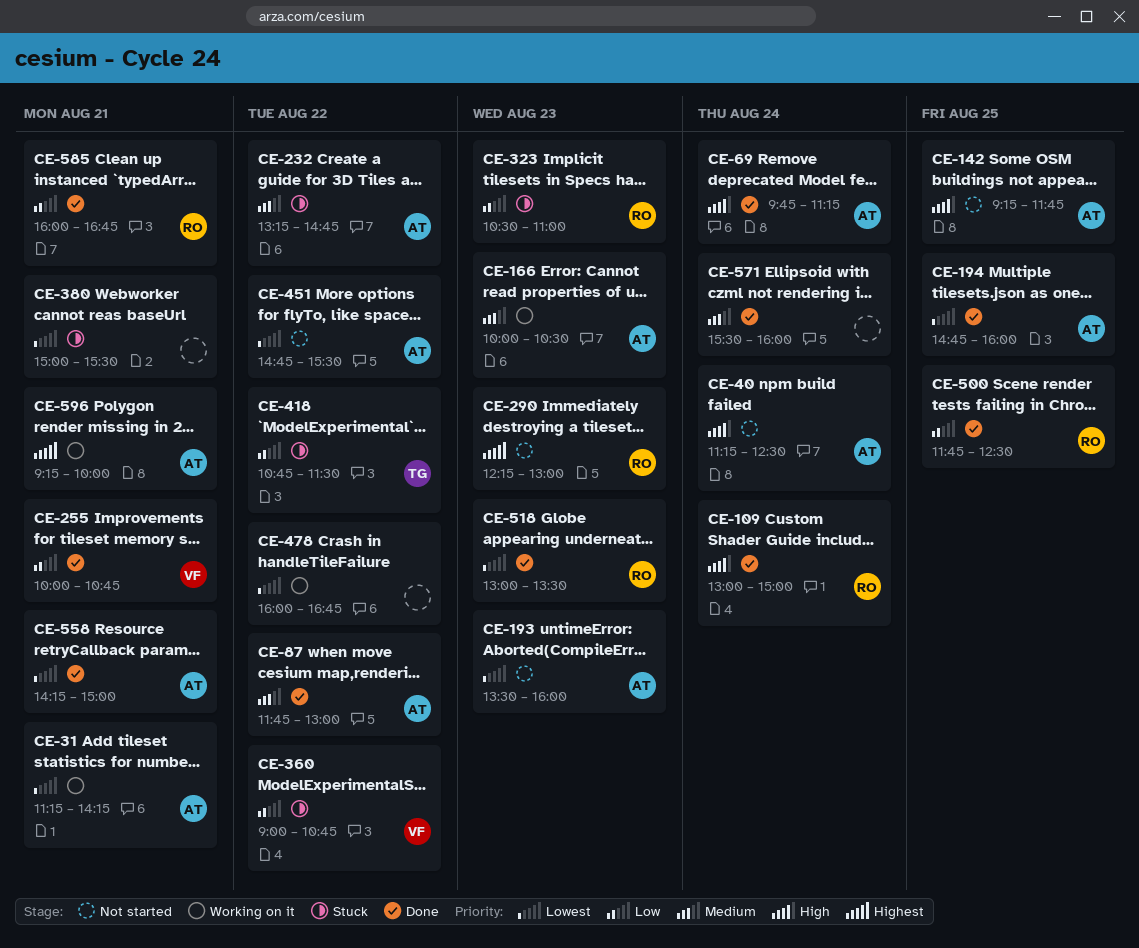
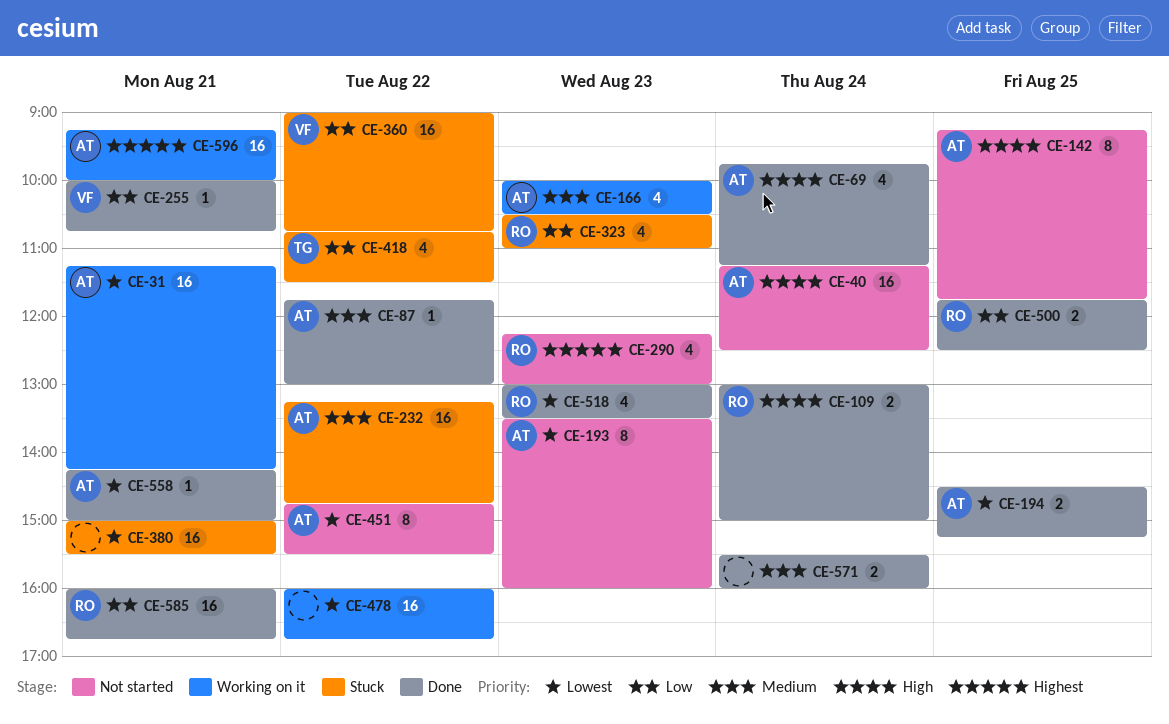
CE-194, begins: 14:45 -> 14:30
CE-194, ends: 16:00 -> 15:15

